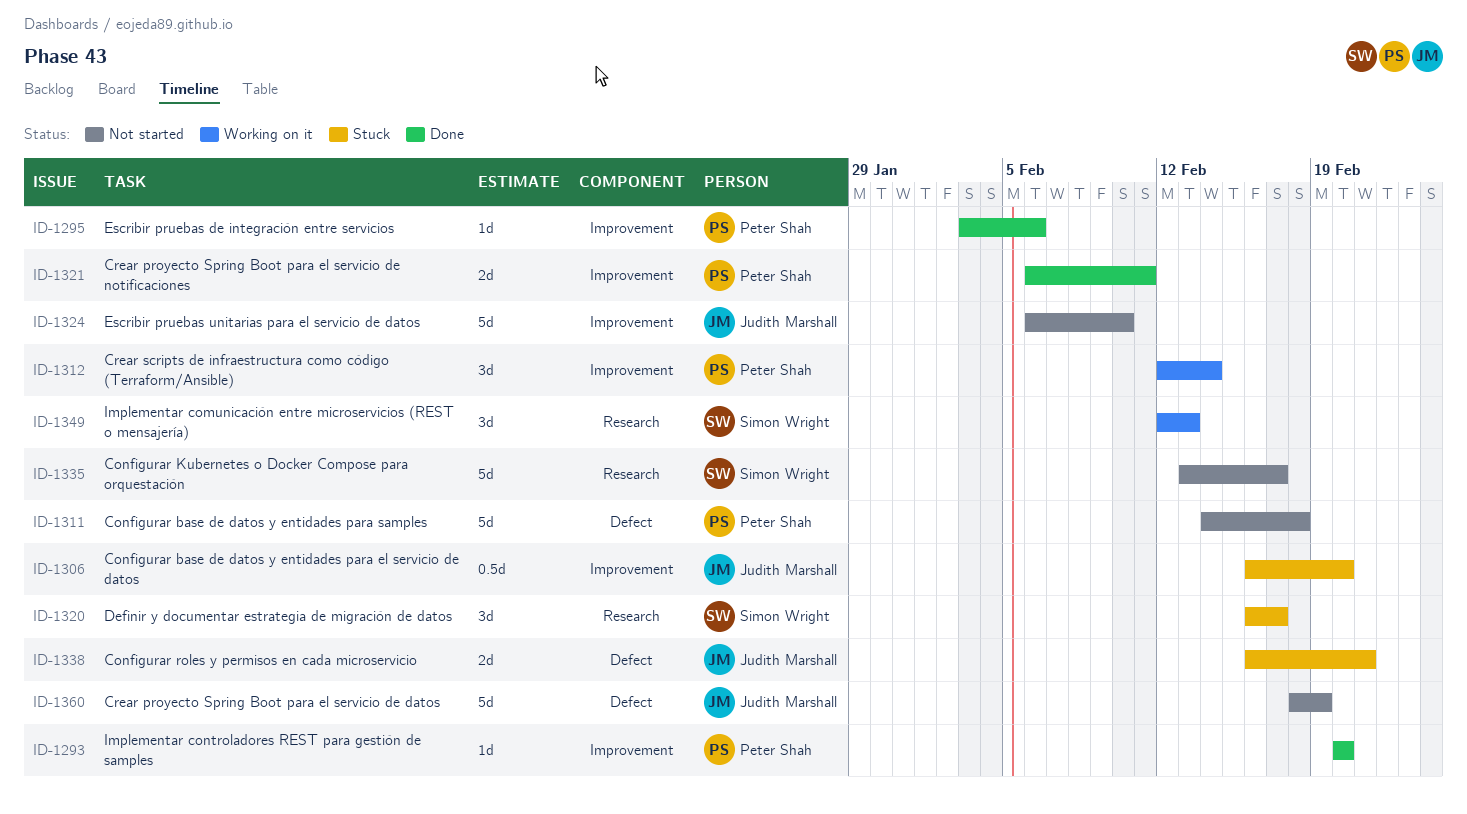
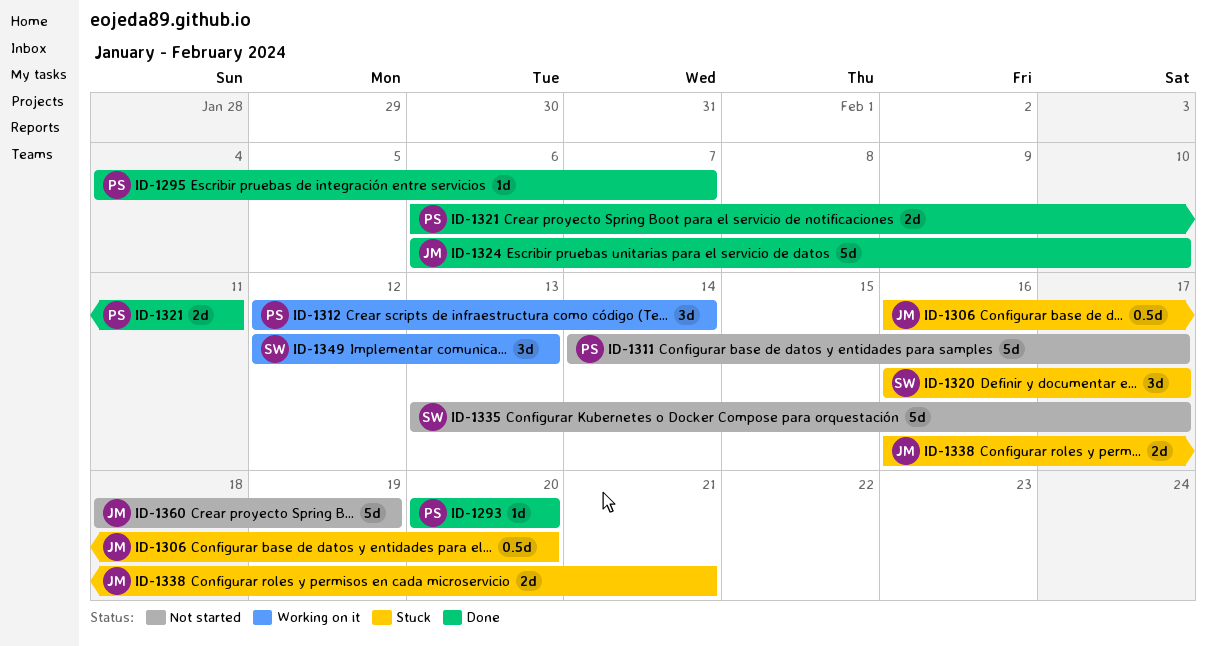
ID-1295, start: Feb 3 -> Feb 4
ID-1295, due: Feb 6 -> Feb 7
ID-1311, due: Feb 18 -> Feb 17
ID-1324, status: Not started -> Done

